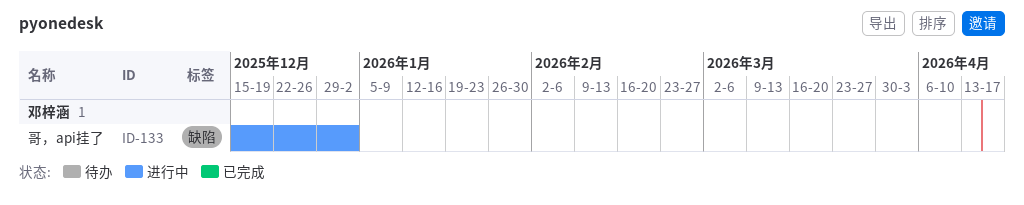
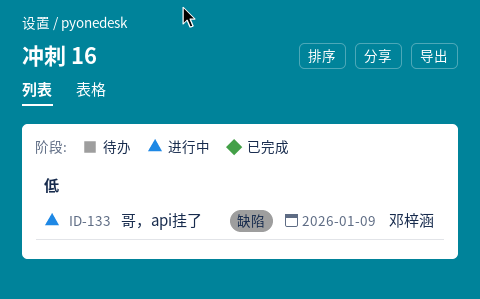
ID-133, due: Jan 2 -> Jan 9

